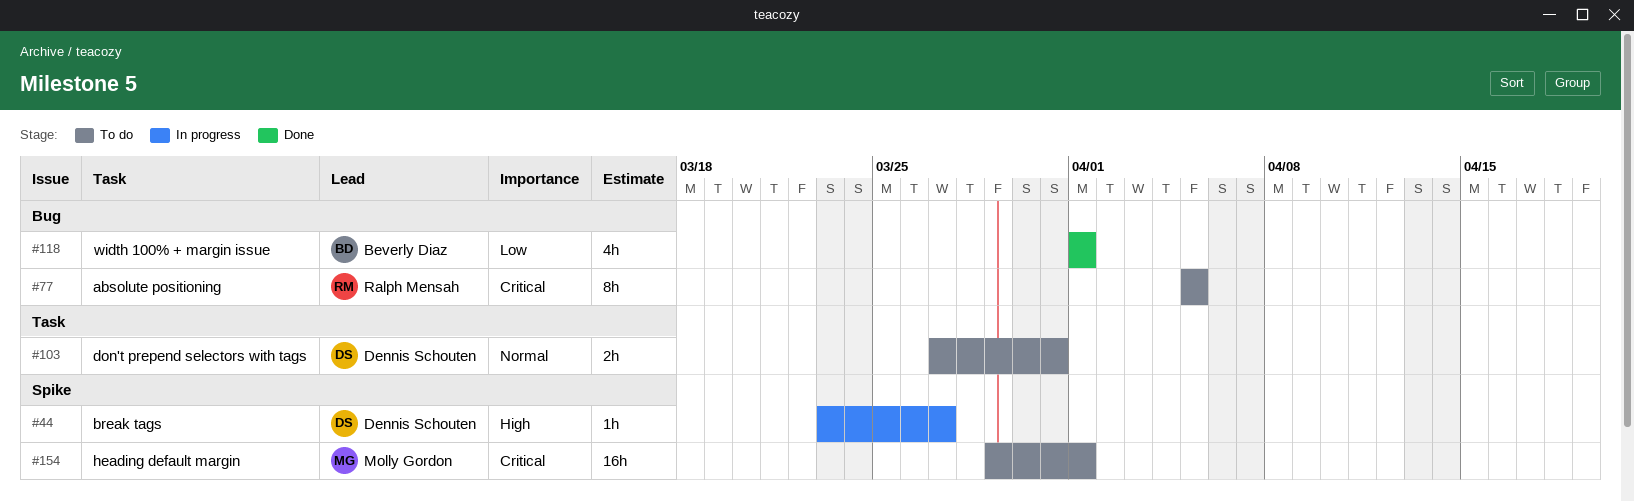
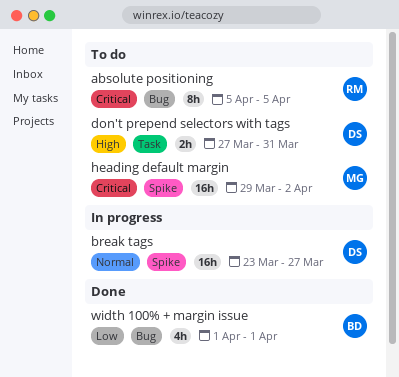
break tags, priority: High -> Normal
break tags, estimate: 1h -> 16h
don't prepend selectors with tags, priority: Normal -> High
heading default margin, due: Apr 1 -> Apr 2

